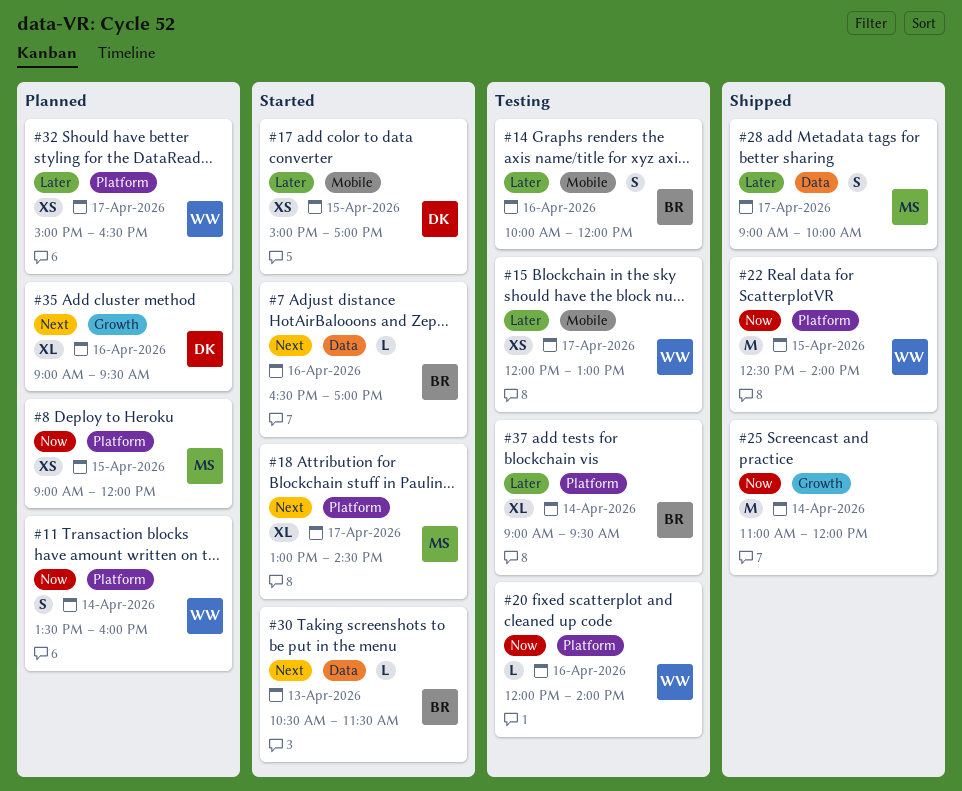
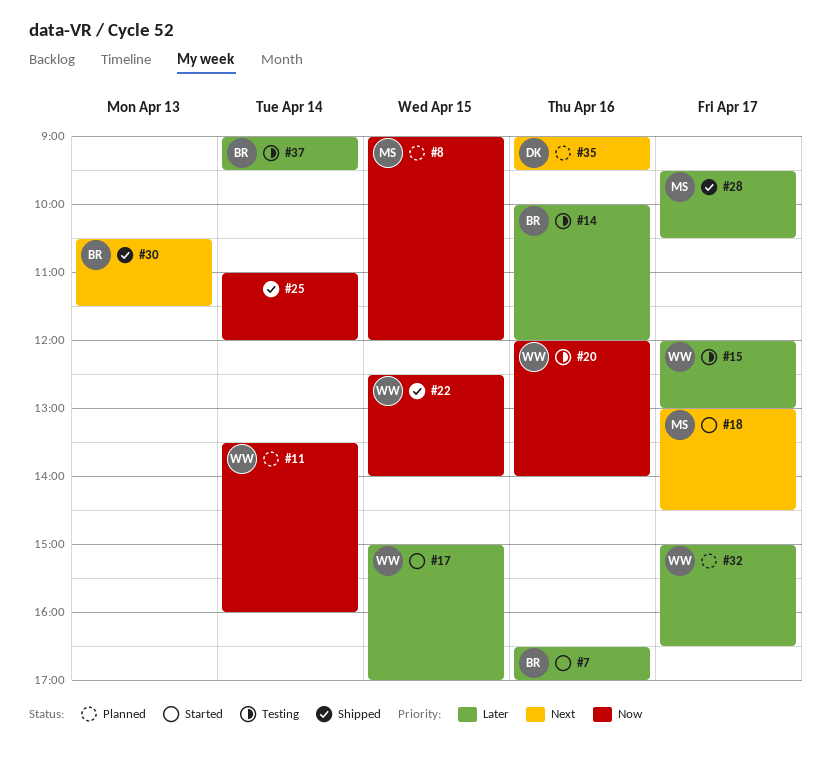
#7, priority: Next -> Later
#17, owner: DK -> WW
#28, begins: 09:00 -> 09:30
#28, ends: 10:00 -> 10:30
#30, status: Started -> Shipped

